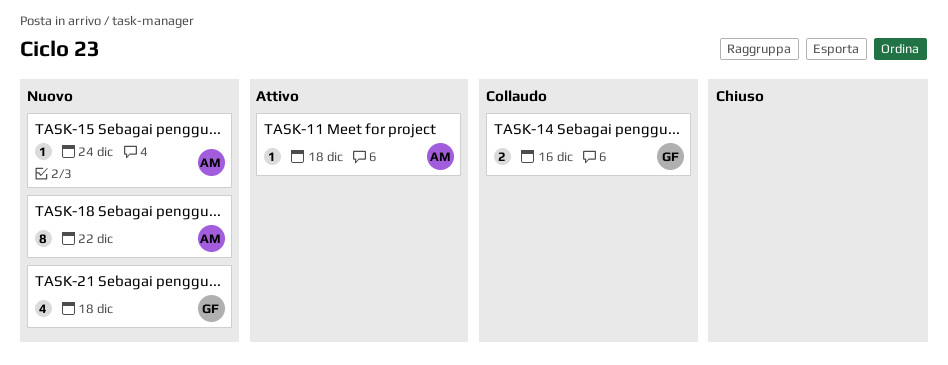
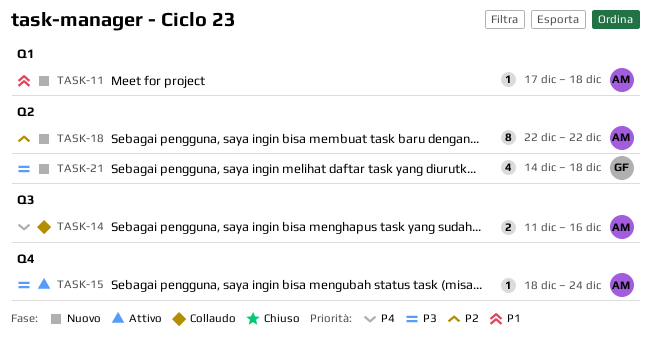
TASK-11, status: Attivo -> Nuovo
TASK-14, owner: GF -> AM
TASK-15, status: Nuovo -> Attivo

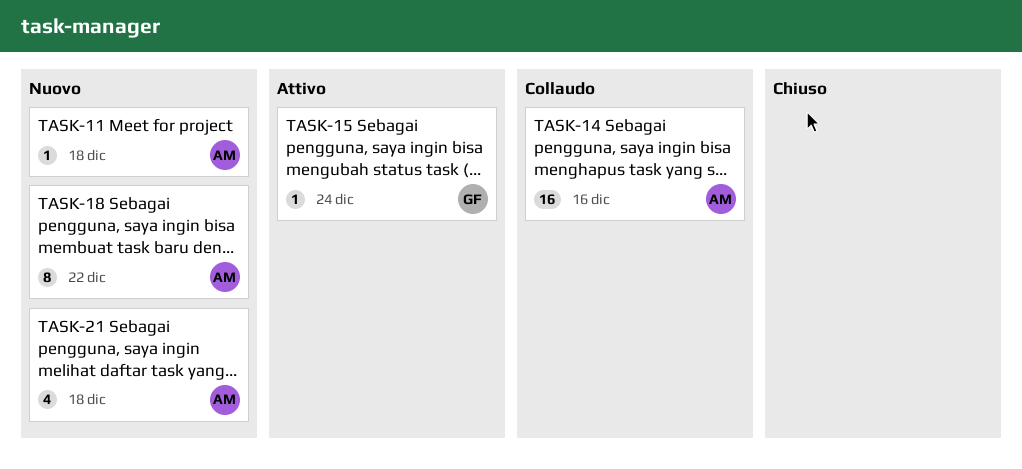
TASK-14, estimate: 2 -> 16
TASK-15, owner: AM -> GF
TASK-21, owner: GF -> AM

